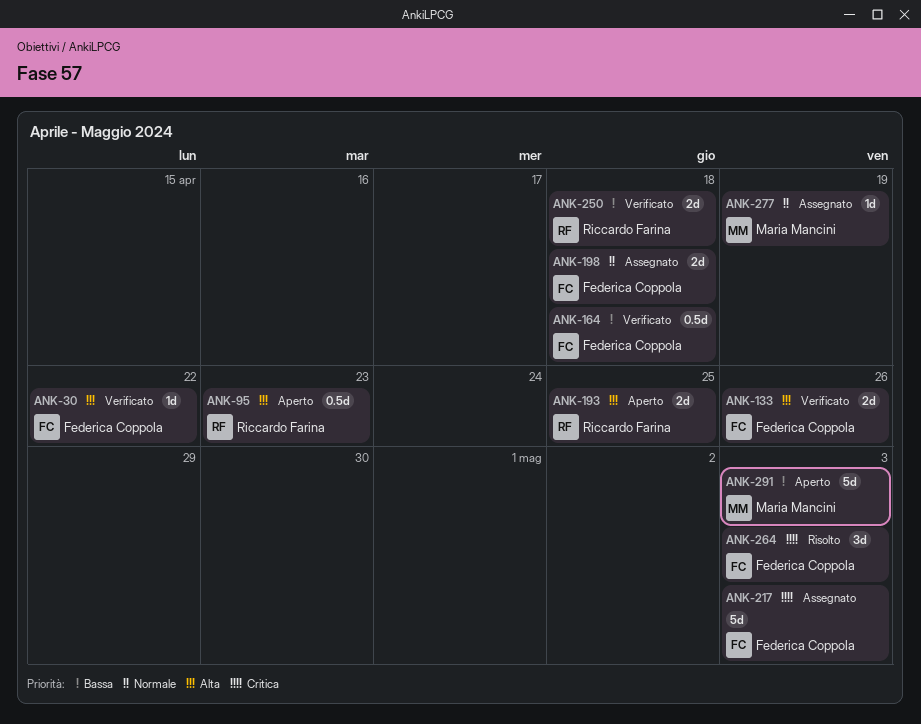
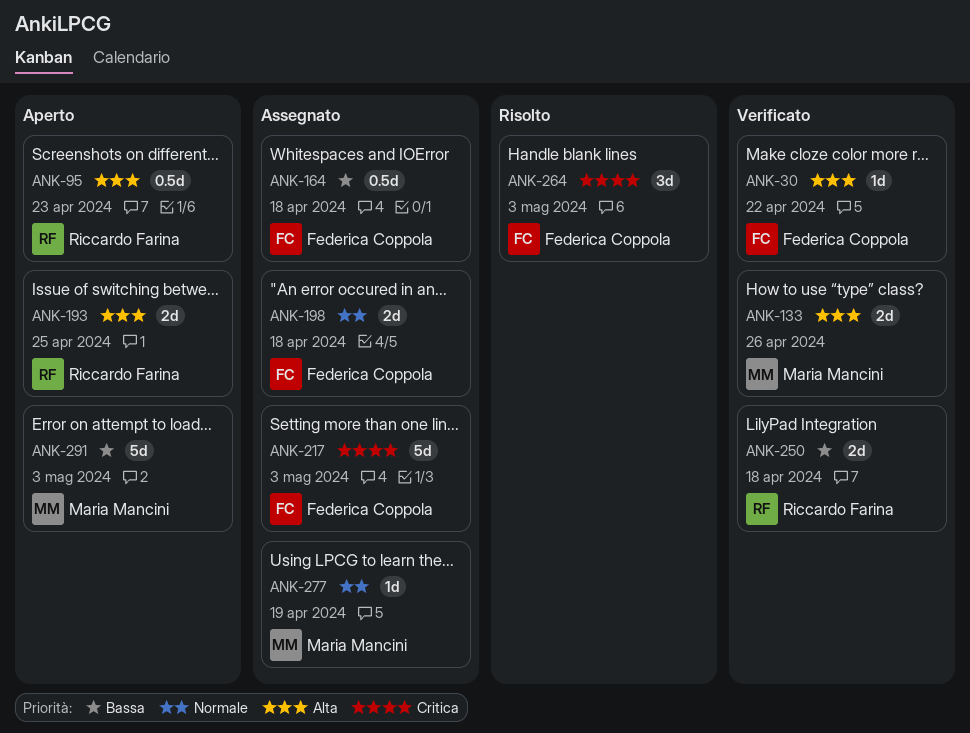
ANK-133, owner: Federica Coppola -> Maria Mancini
ANK-164, status: Verificato -> Assegnato

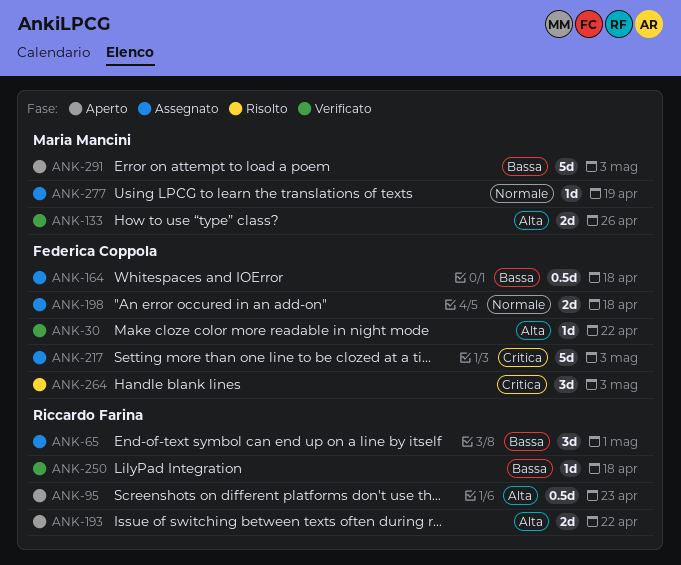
ANK-65: none -> present
ANK-193, due: Apr 25 -> Apr 22
ANK-250, estimate: 2d -> 1d

